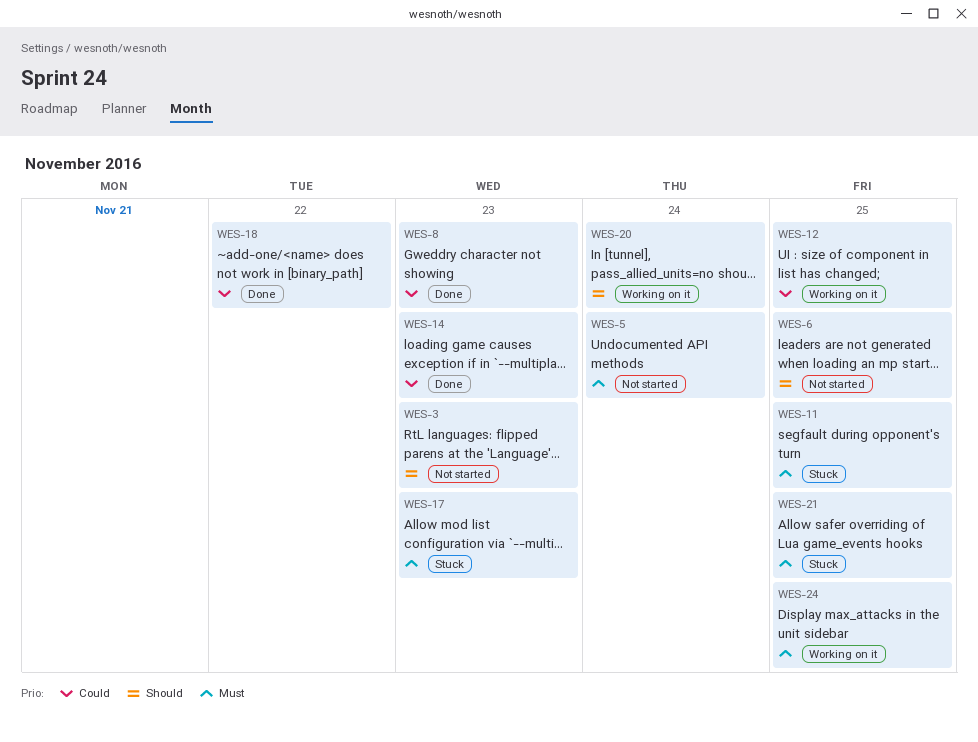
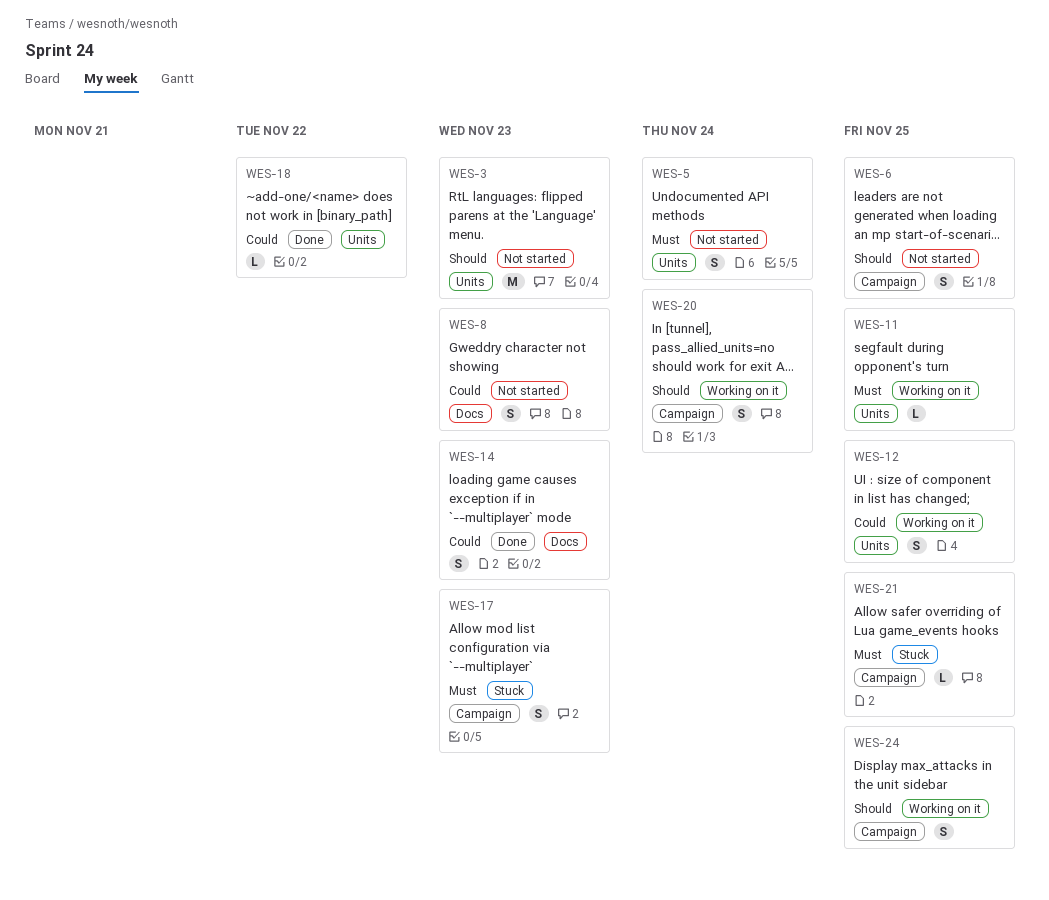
WES-8, status: Done -> Not started
WES-11, status: Stuck -> Working on it
WES-24, priority: Must -> Should

